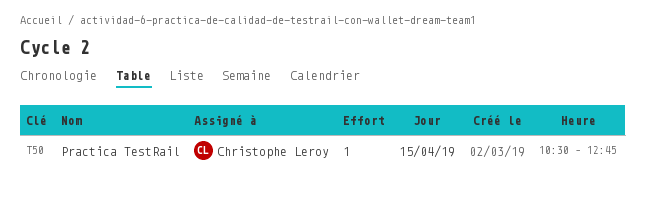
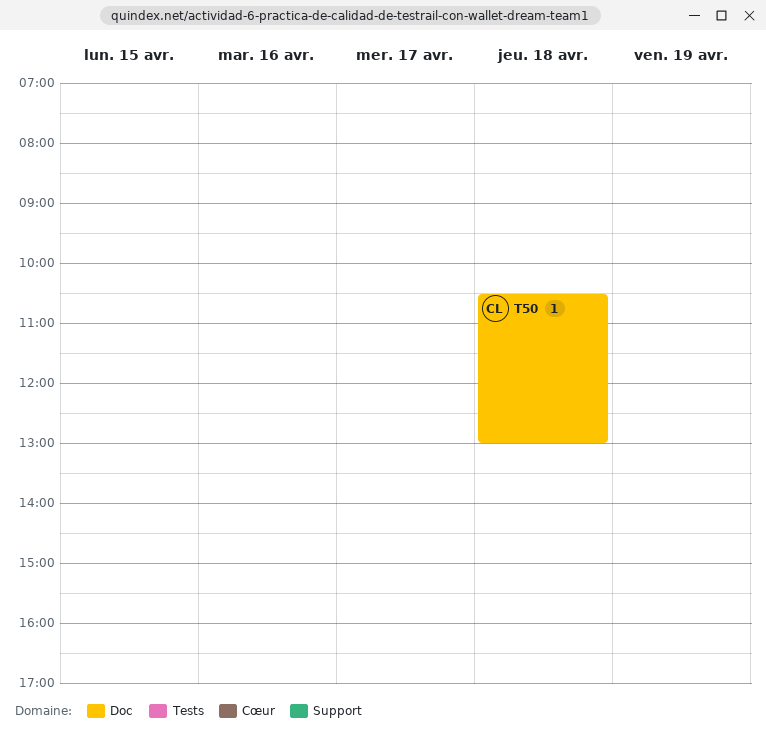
T50, day: Apr 15 -> Apr 18
T50, ends: 12:45 -> 13:00

